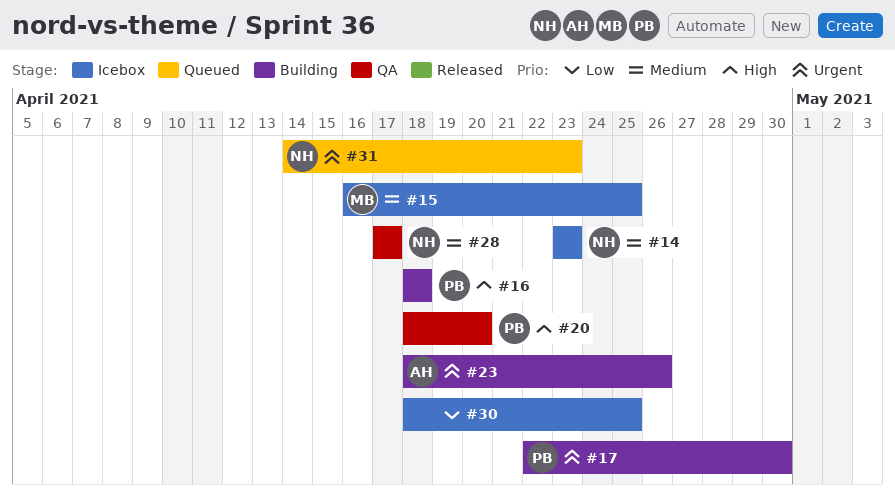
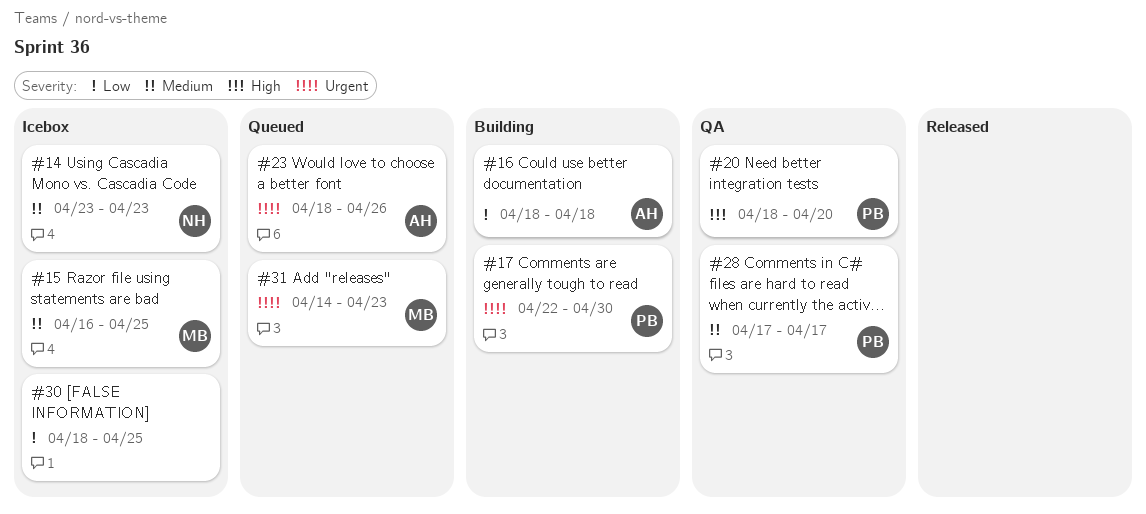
#16, owner: PB -> AH
#16, priority: High -> Low
#23, status: Building -> Queued
#28, owner: NH -> PB
#31, owner: NH -> MB

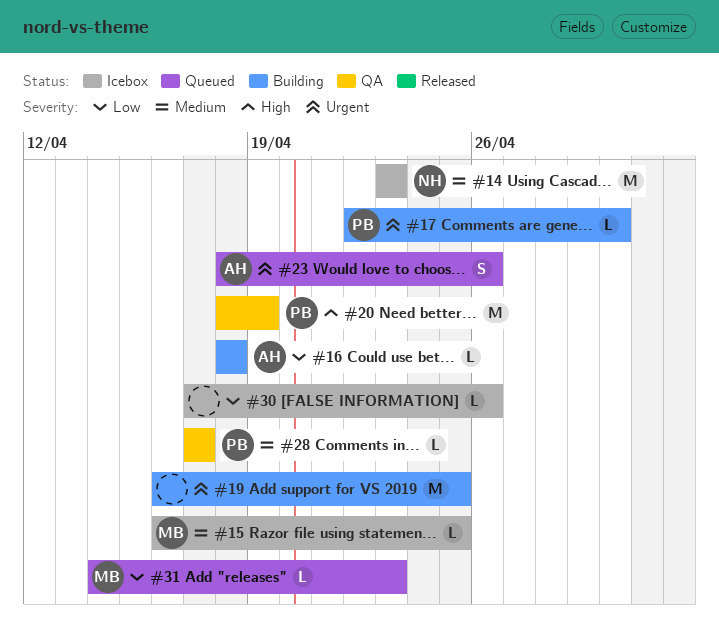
#19: none -> present
#20, due: Apr 20 -> Apr 19
#30, start: Apr 18 -> Apr 17
#30, due: Apr 25 -> Apr 26
#31, priority: Urgent -> Low

